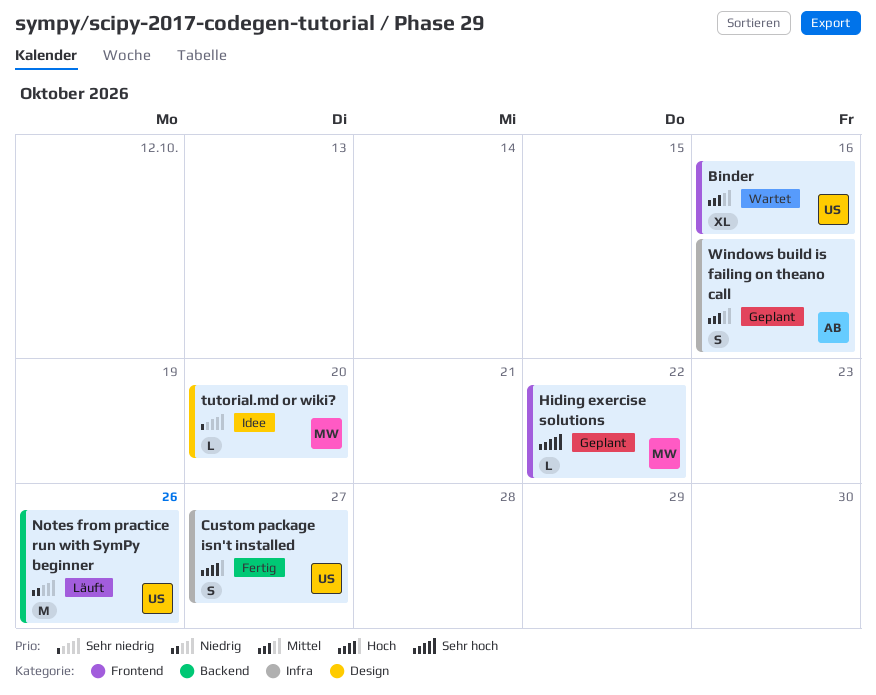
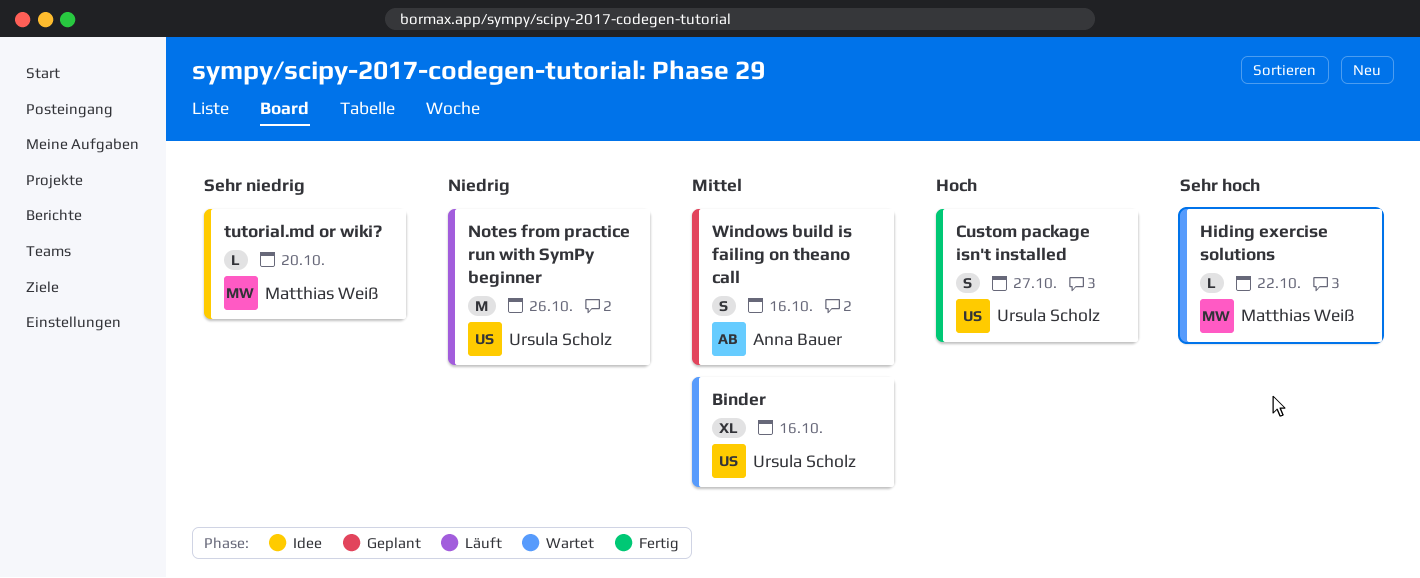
Hiding exercise solutions, status: Geplant -> Wartet

